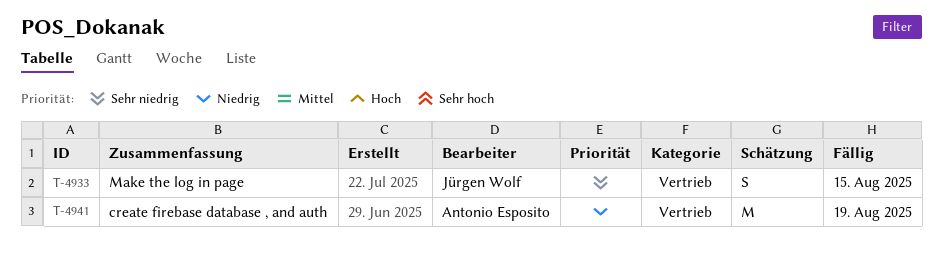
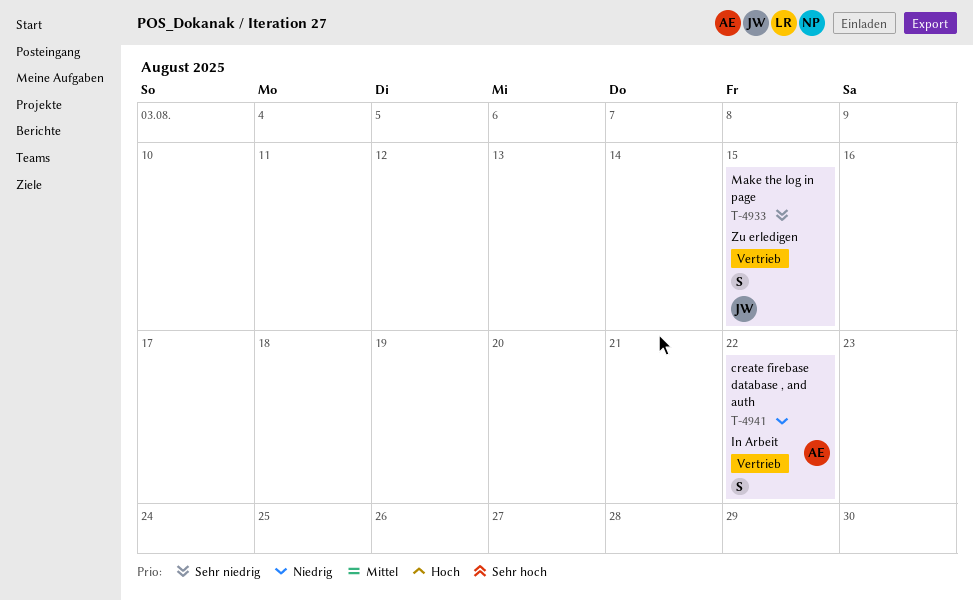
T-4941, estimate: M -> S
T-4941, due: Aug 19 -> Aug 22

